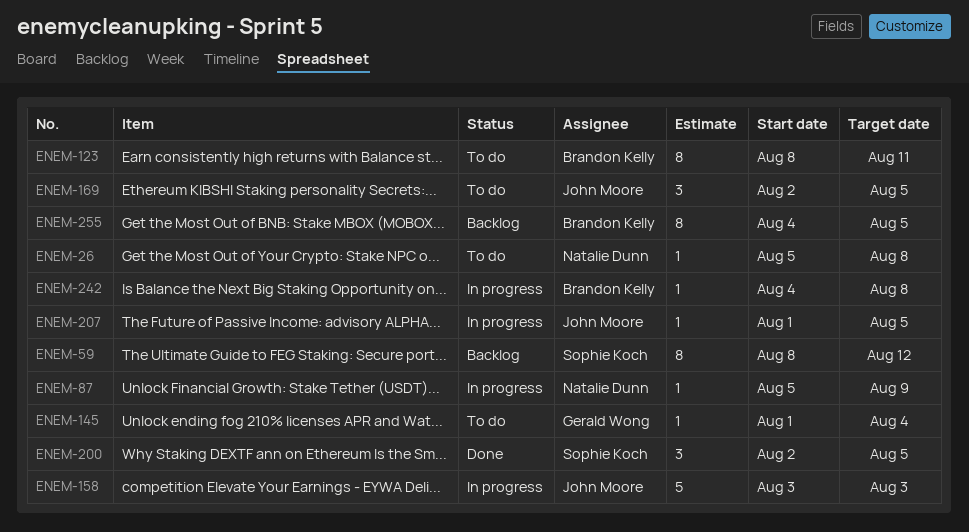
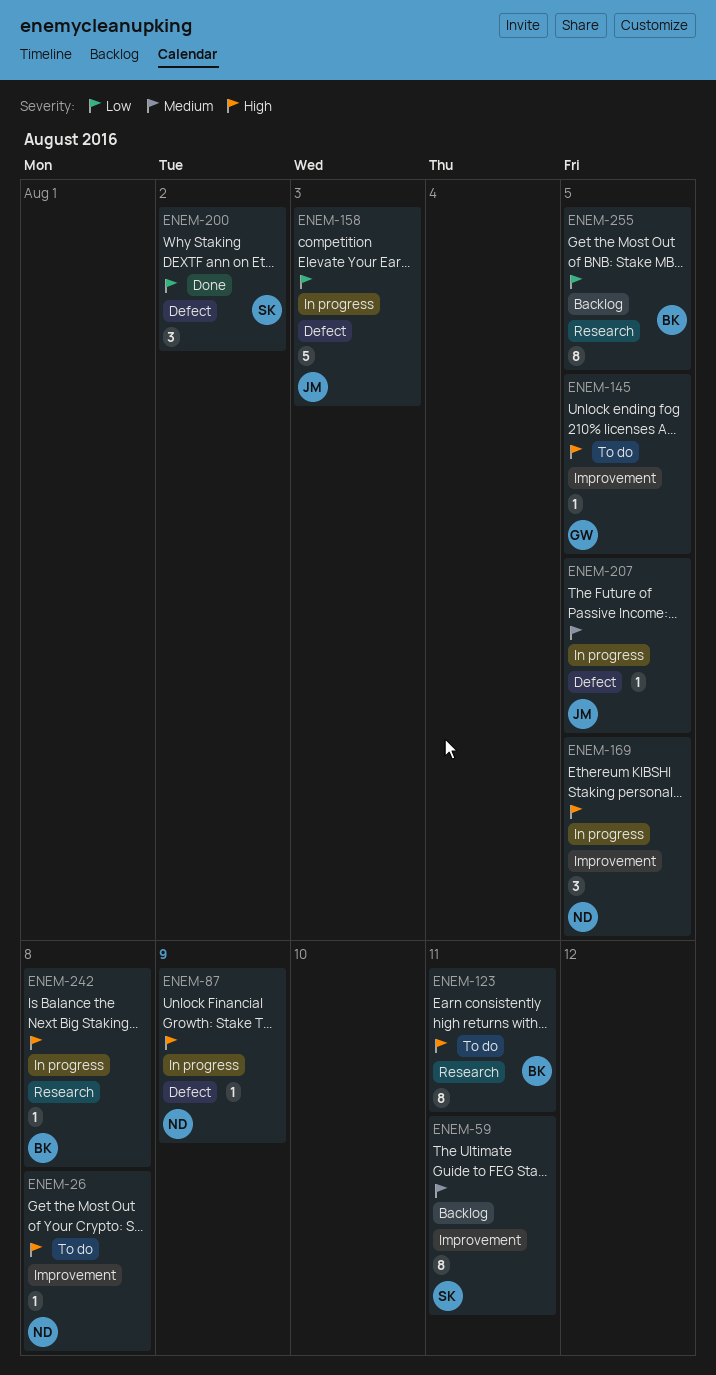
ENEM-59, due: Aug 12 -> Aug 11
ENEM-145, due: Aug 4 -> Aug 5
ENEM-169, status: To do -> In progress
ENEM-169, owner: John Moore -> Natalie Dunn
ENEM-200, due: Aug 5 -> Aug 2

